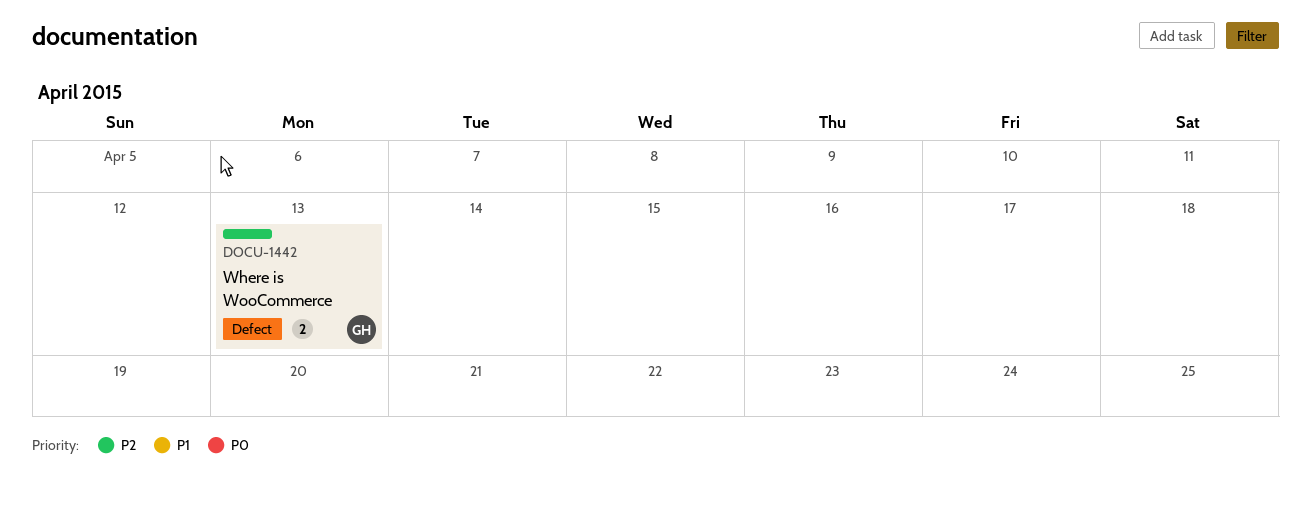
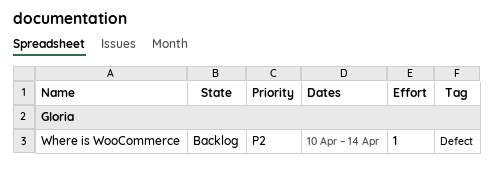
Where is WooCommerce, estimate: 2 -> 1
Where is WooCommerce, due: Apr 13 -> Apr 14

